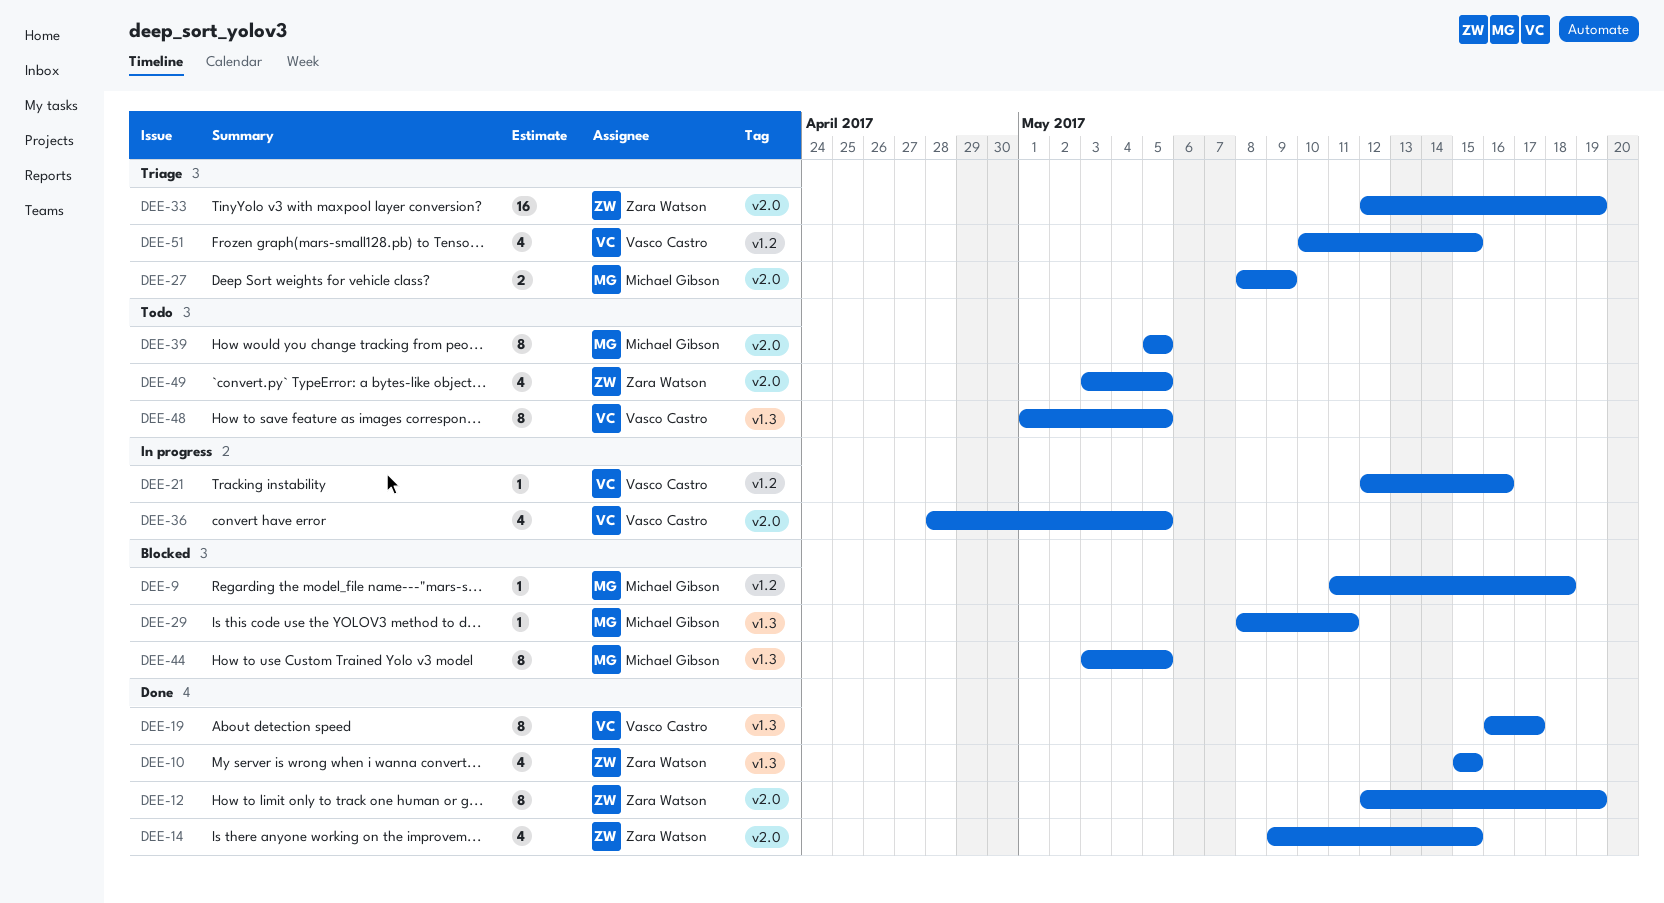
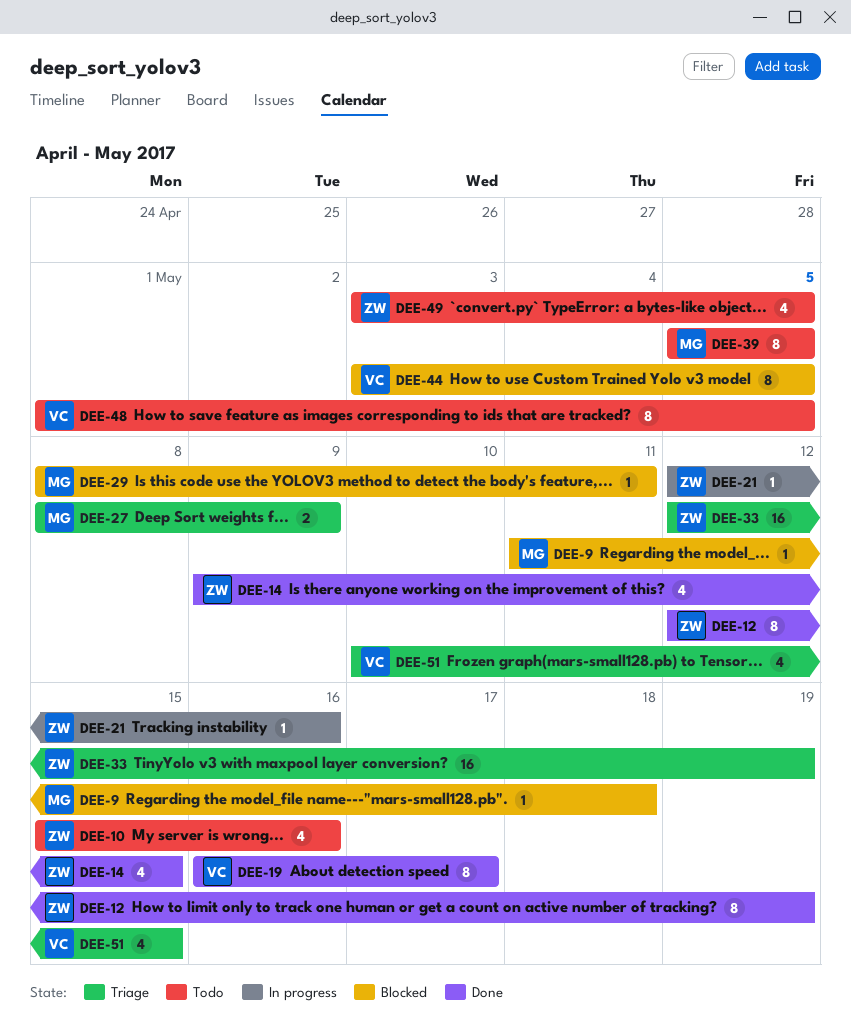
DEE-10, status: Done -> Todo
DEE-10, due: May 15 -> May 16
DEE-21, owner: Vasco Castro -> Zara Watson
DEE-36: present -> none
DEE-44, owner: Michael Gibson -> Vasco Castro

